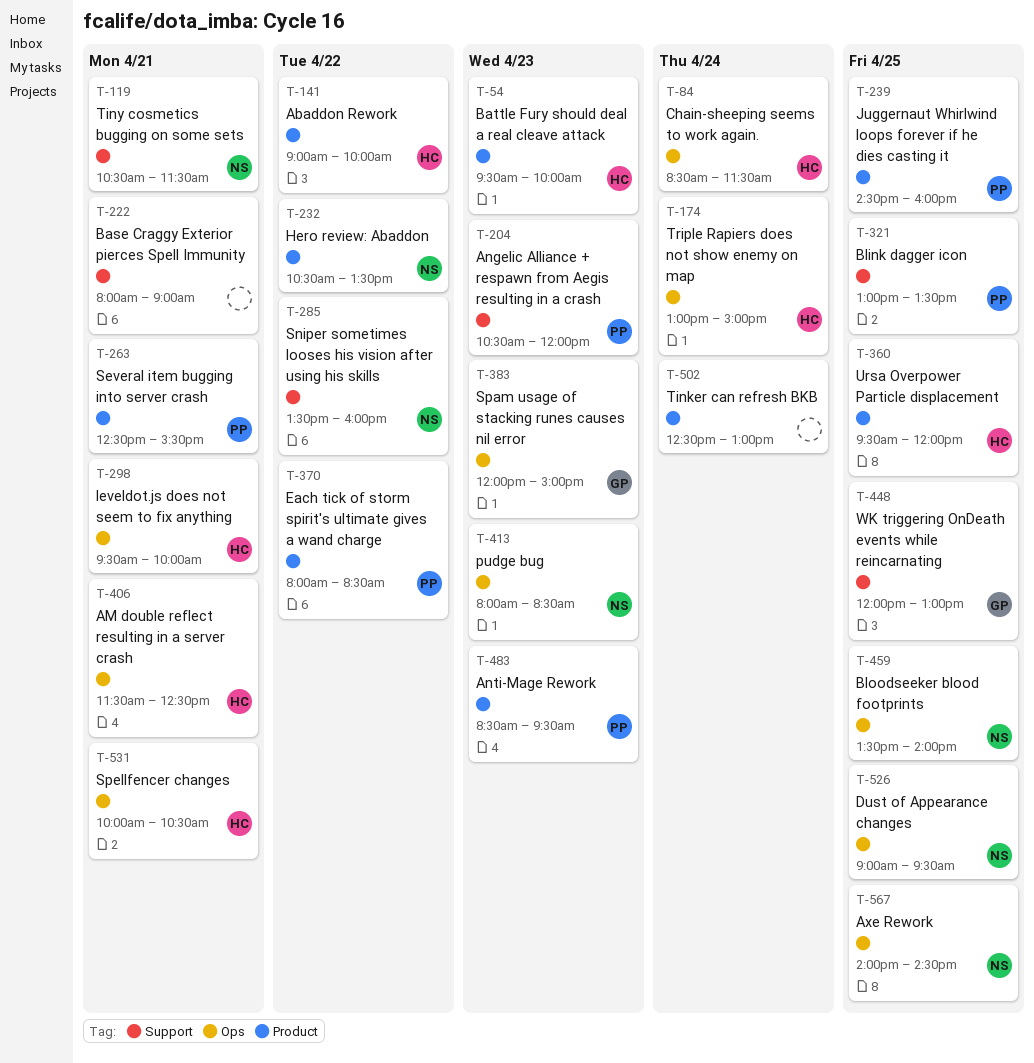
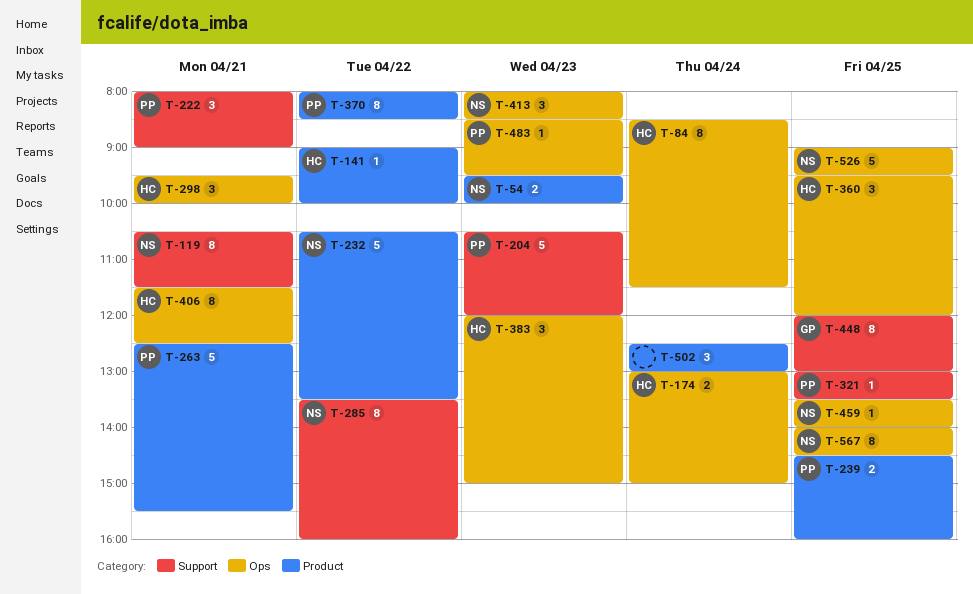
T-54, owner: HC -> NS
T-222, owner: none -> PP
T-360, label: Product -> Ops
T-383, owner: GP -> HC
T-483, label: Product -> Ops
T-531: present -> none

